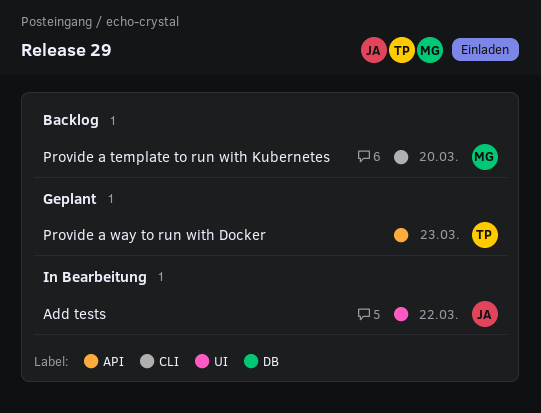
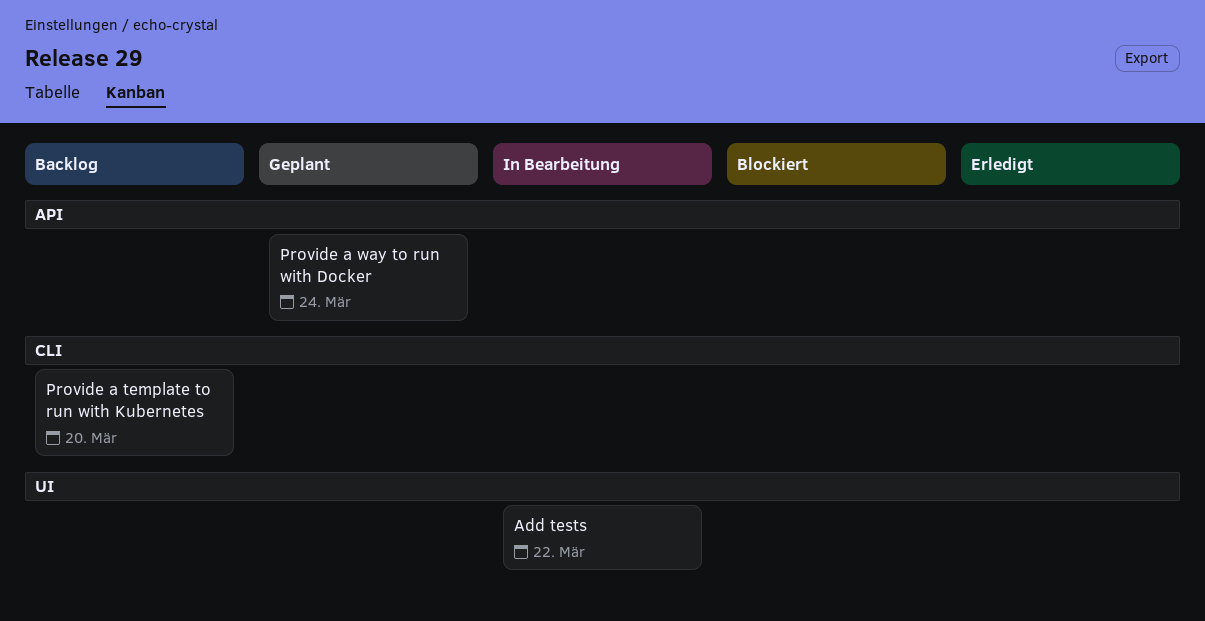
Provide a way to run with Docker, due: Mar 23 -> Mar 24

